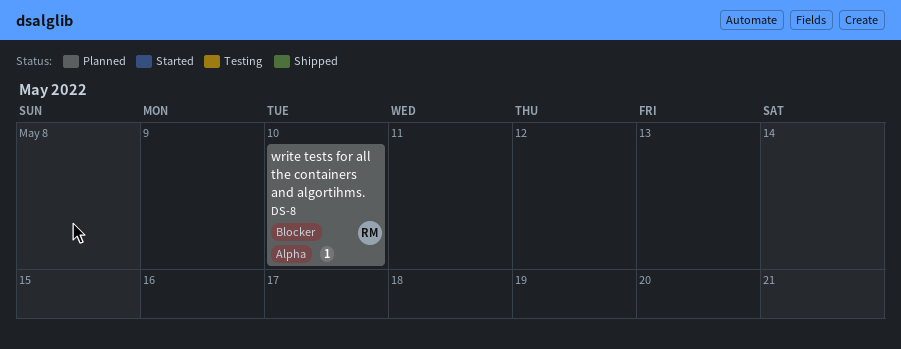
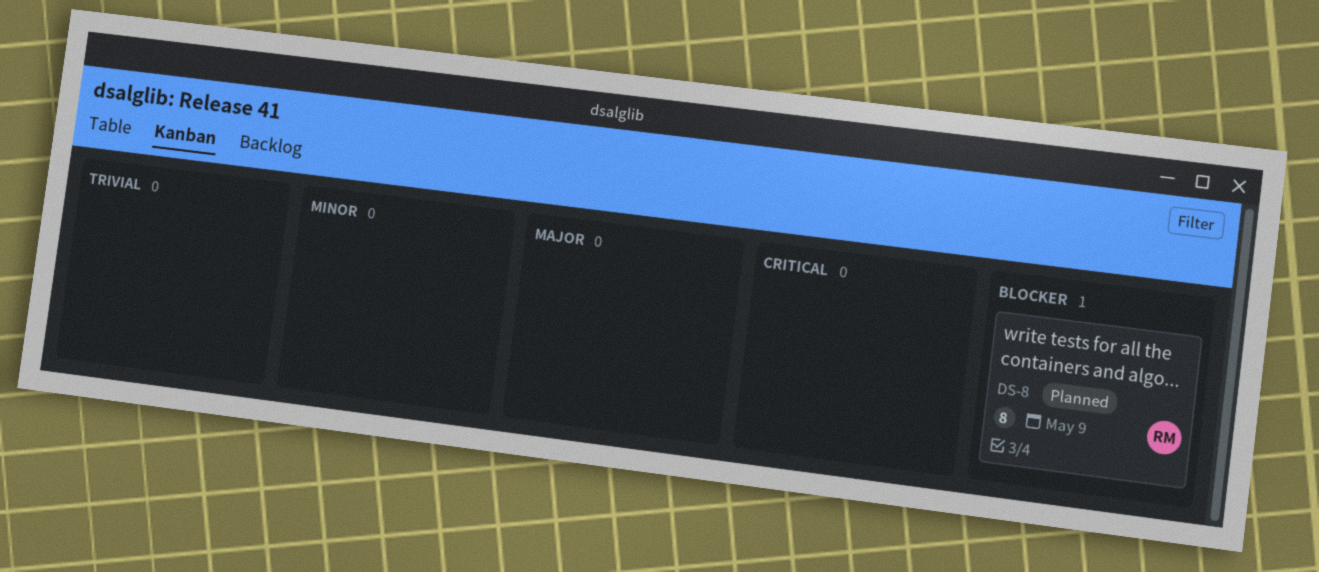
DS-8, estimate: 1 -> 8
DS-8, due: May 10 -> May 9

